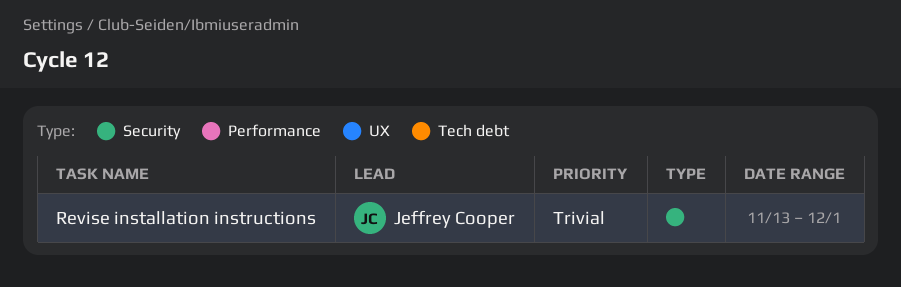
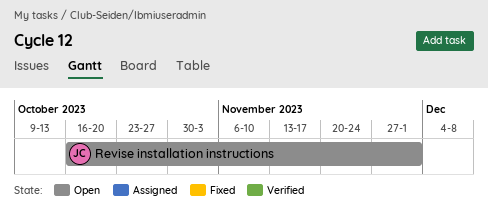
Revise installation instructions, start: Nov 13 -> Oct 16

